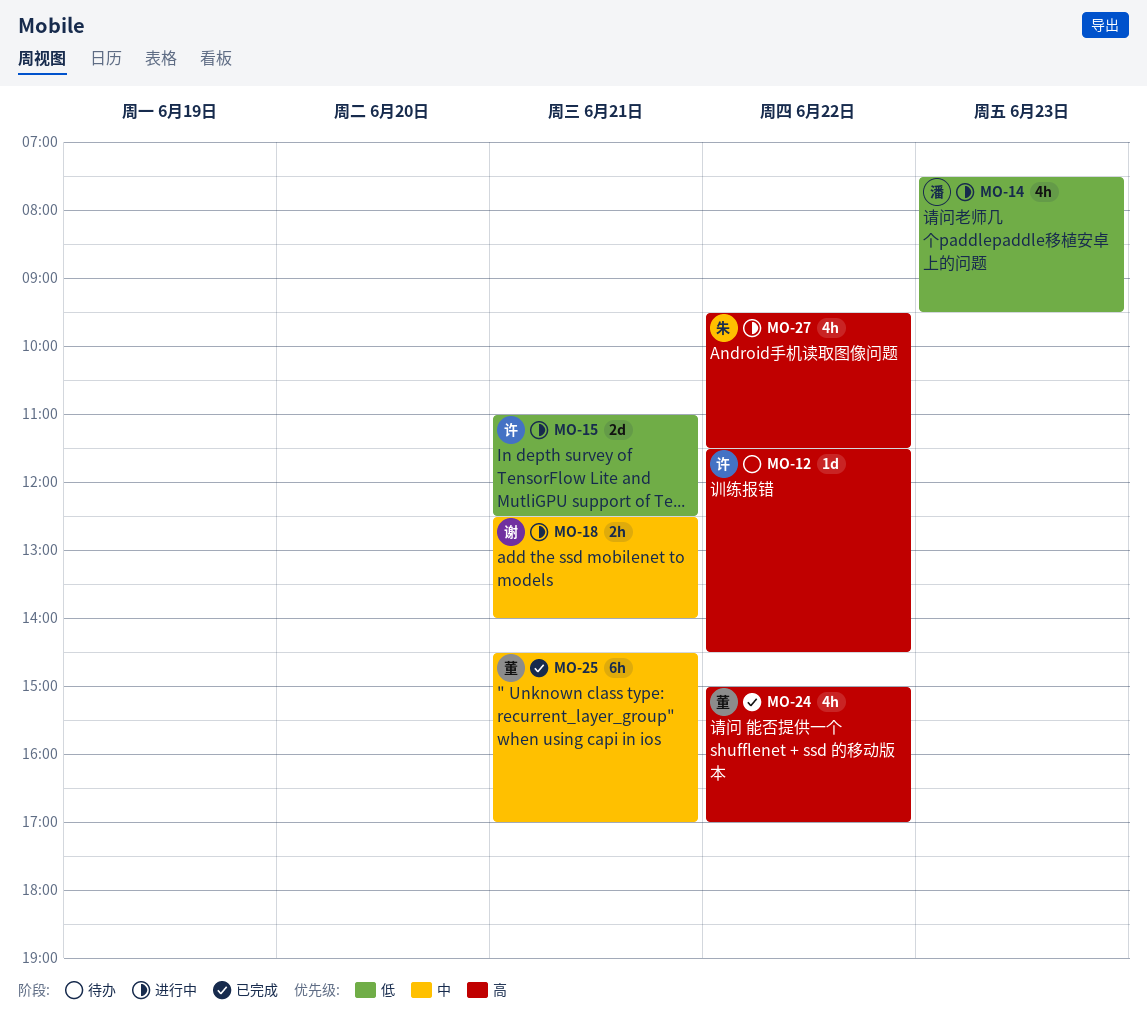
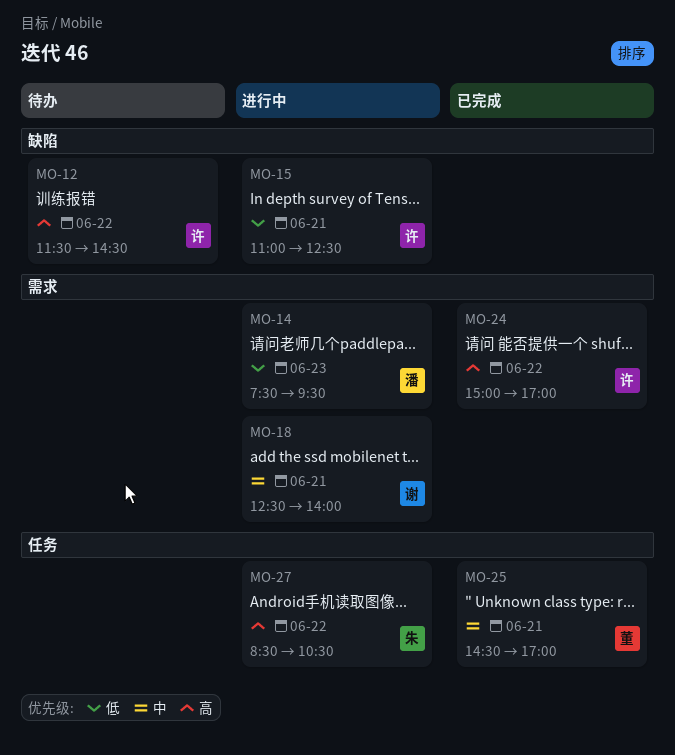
MO-24, owner: 董 -> 许
MO-27, begins: 09:30 -> 08:30
MO-27, ends: 11:30 -> 10:30

